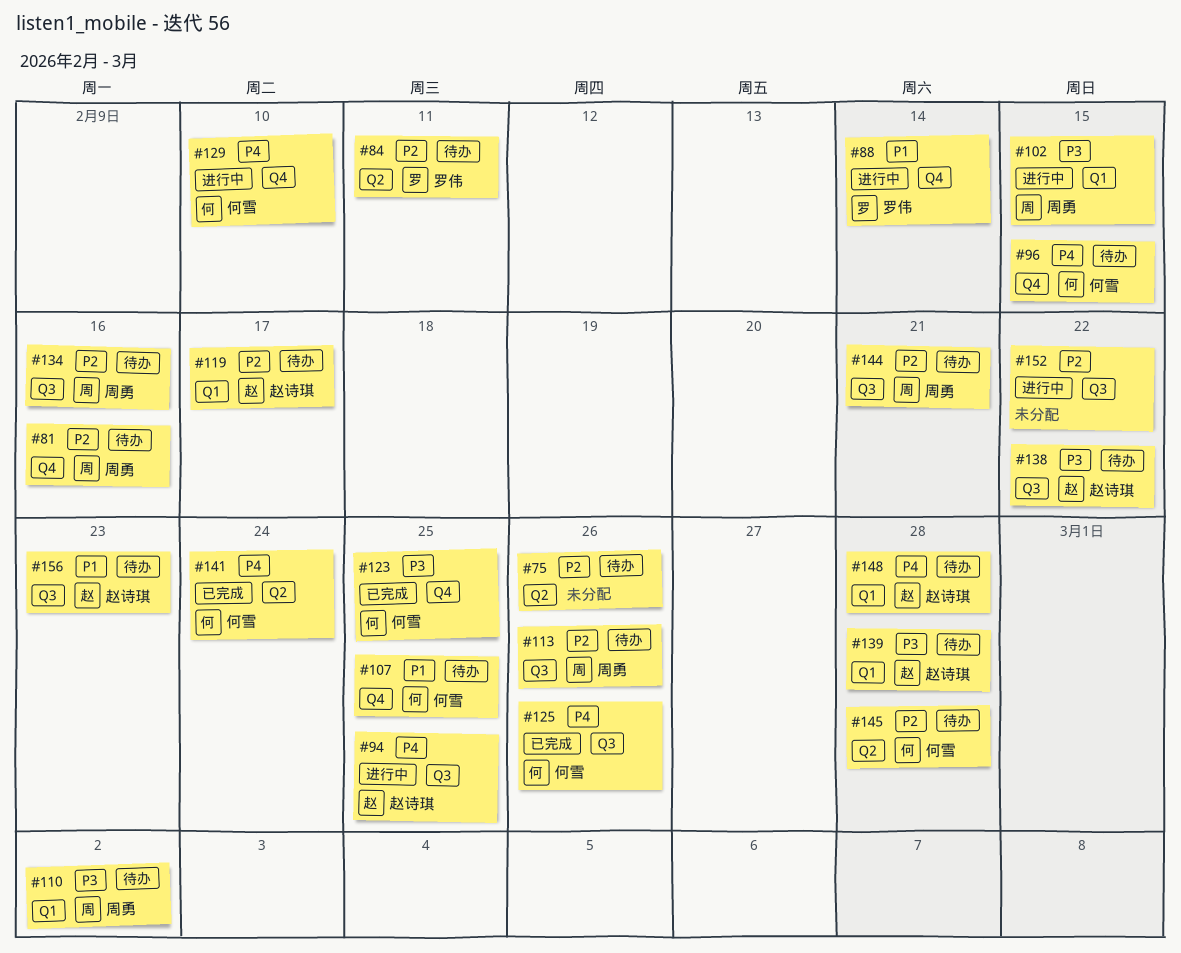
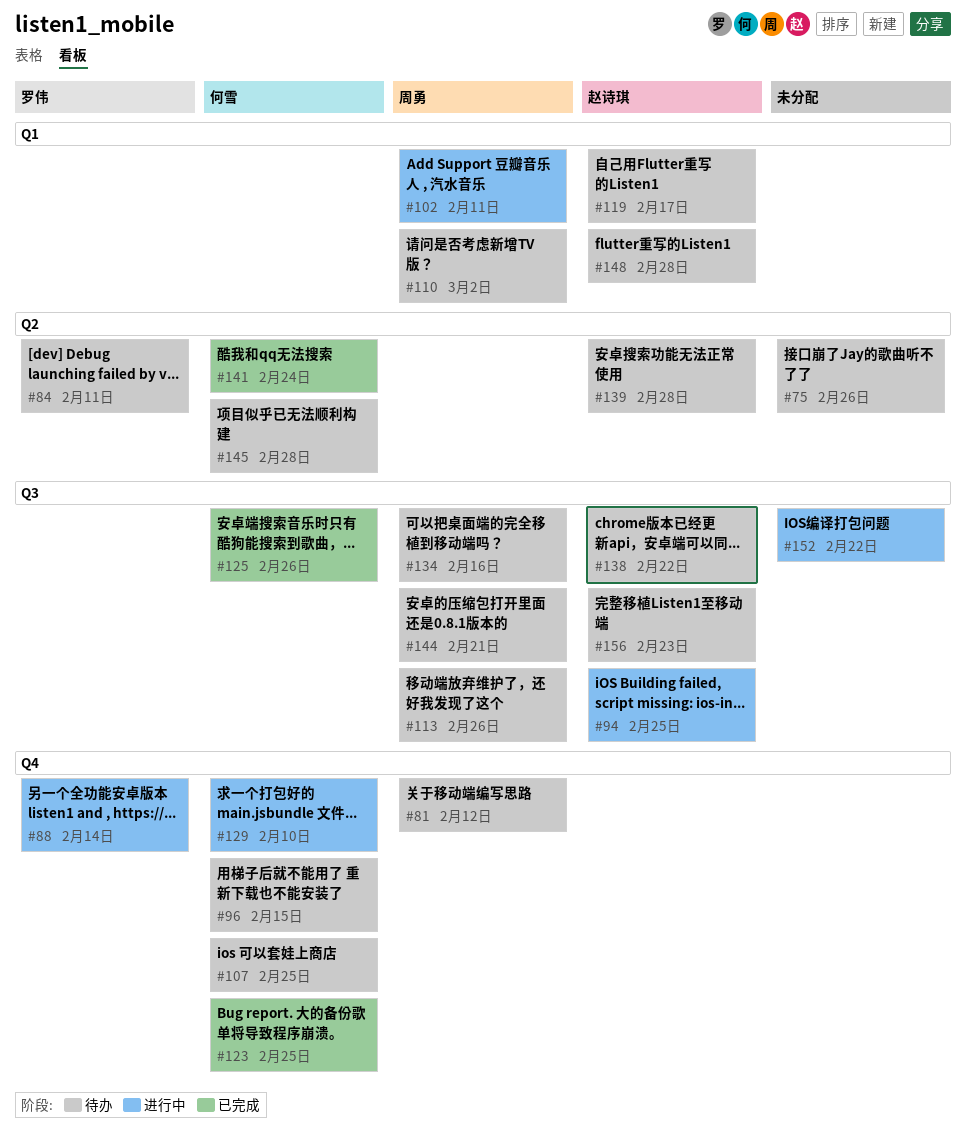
#81, due: Feb 16 -> Feb 12
#102, due: Feb 15 -> Feb 11
#139, label: Q1 -> Q2

